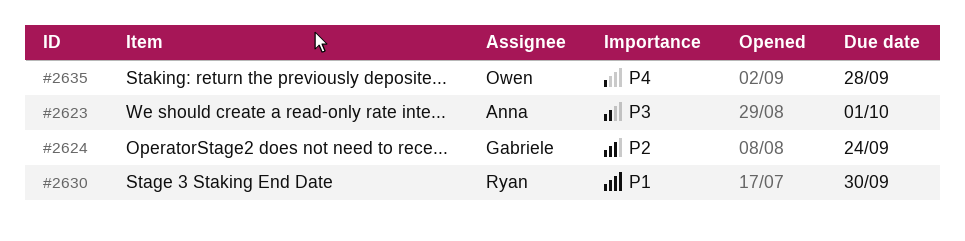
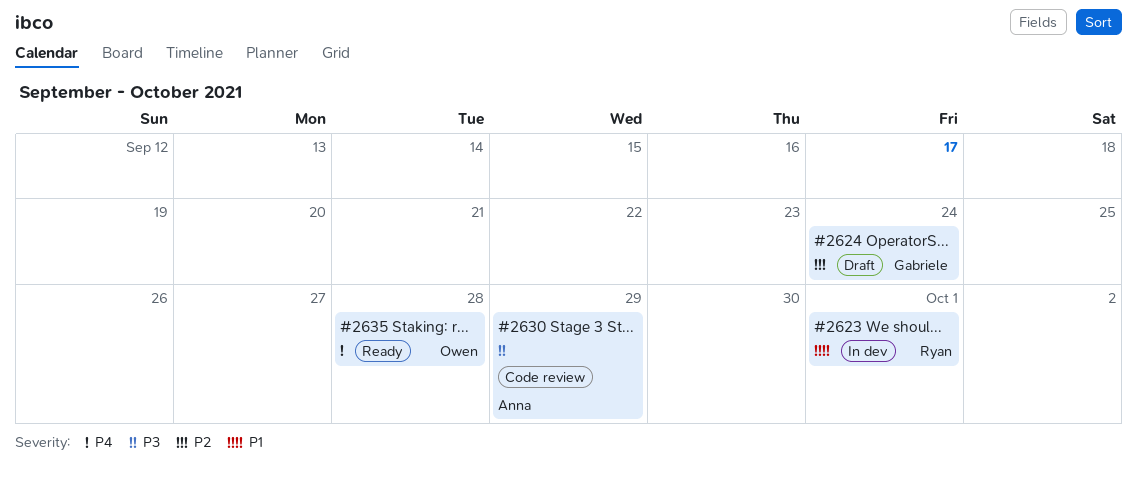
#2623, owner: Anna -> Ryan
#2623, priority: P3 -> P1
#2630, owner: Ryan -> Anna
#2630, priority: P1 -> P3
#2630, due: Sep 30 -> Sep 29

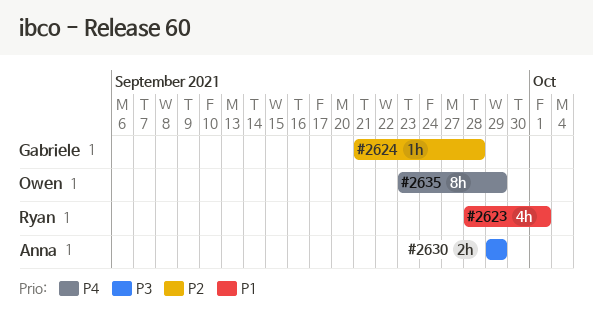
#2624, due: Sep 24 -> Sep 28
#2635, due: Sep 28 -> Sep 29

